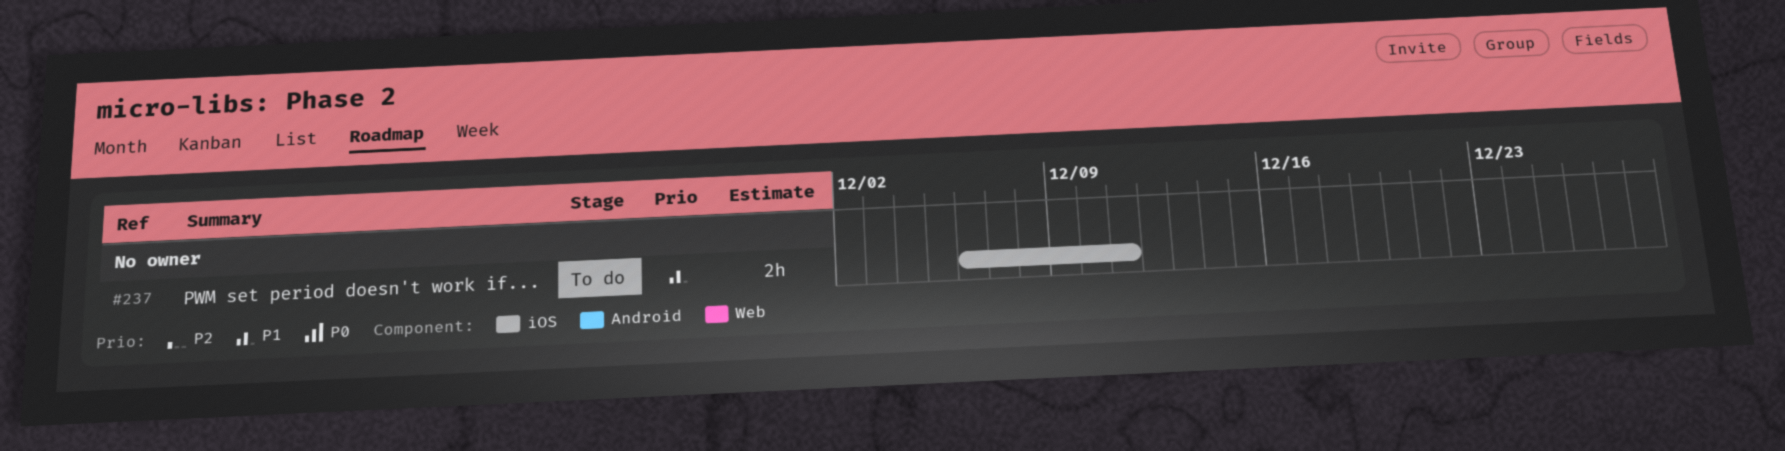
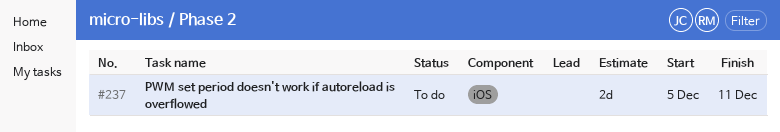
#237, estimate: 2h -> 2d
#237, start: Dec 6 -> Dec 5

